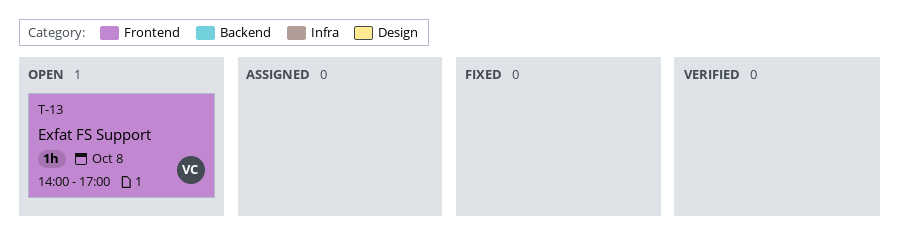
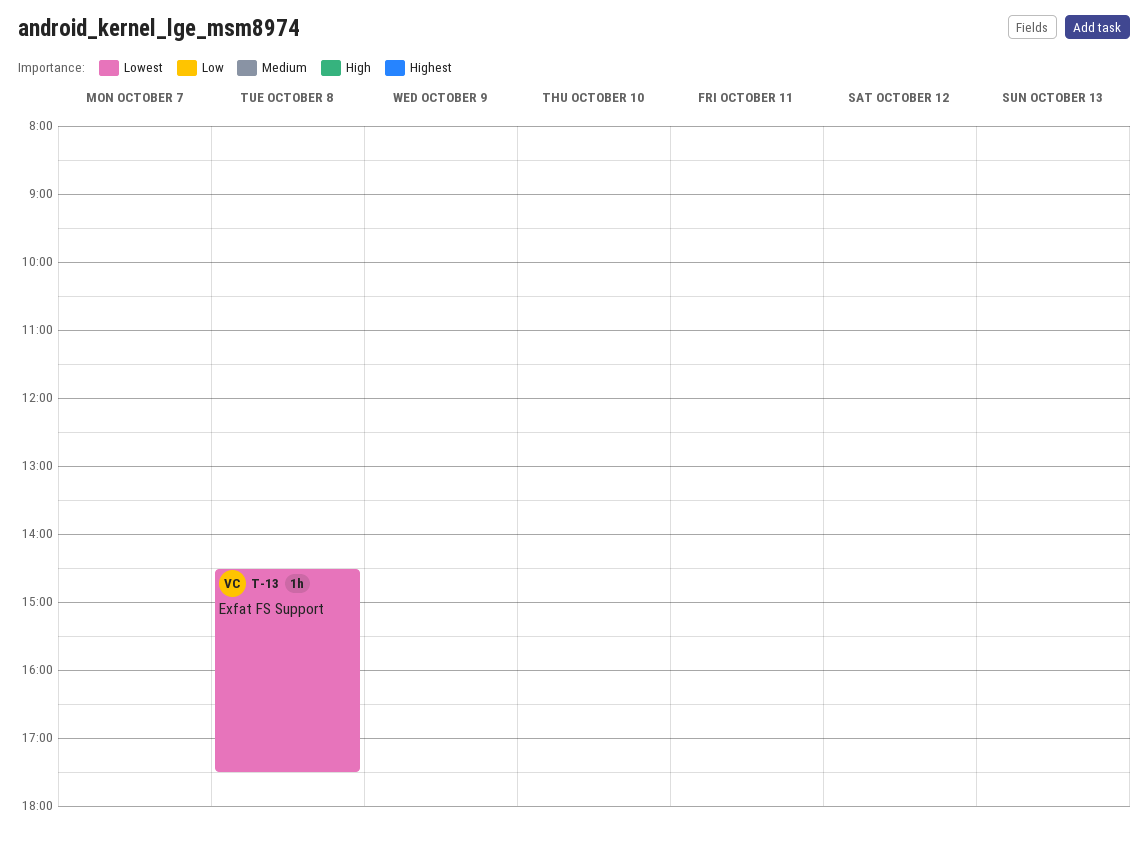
T-13, begins: 14:00 -> 14:30
T-13, ends: 17:00 -> 17:30

